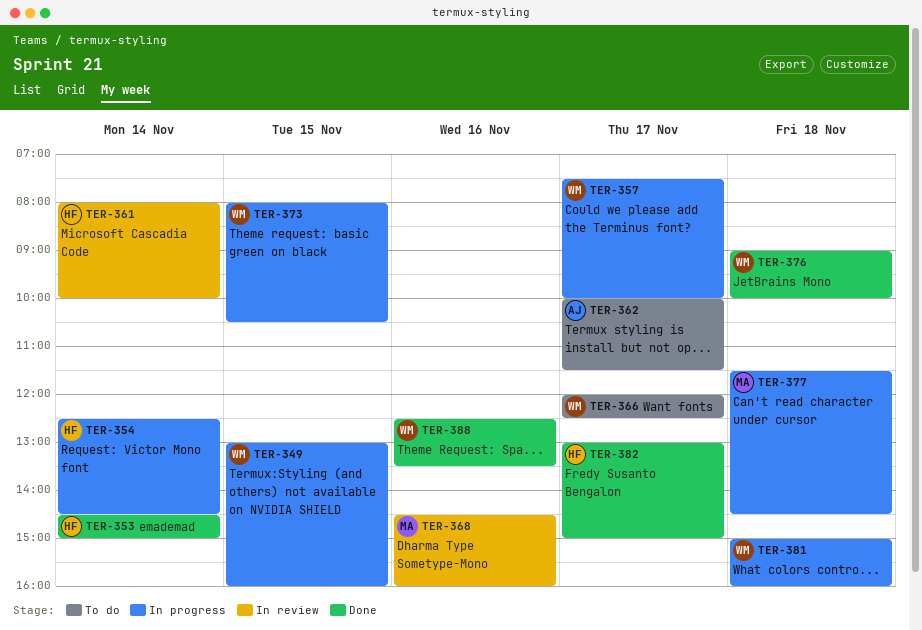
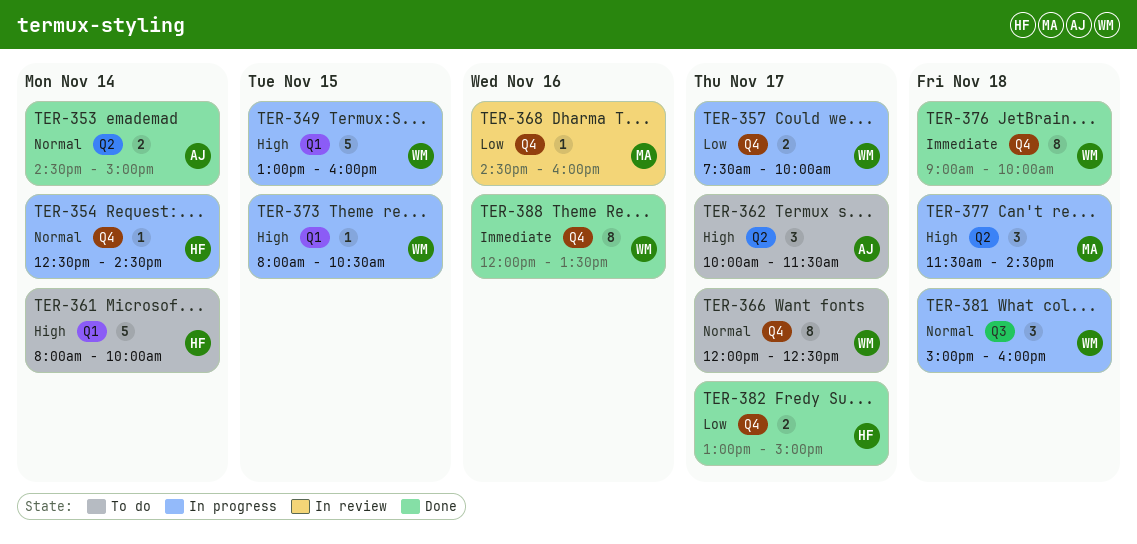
TER-353, owner: HF -> AJ
TER-361, status: In review -> To do
TER-388, begins: 12:30 -> 12:00

